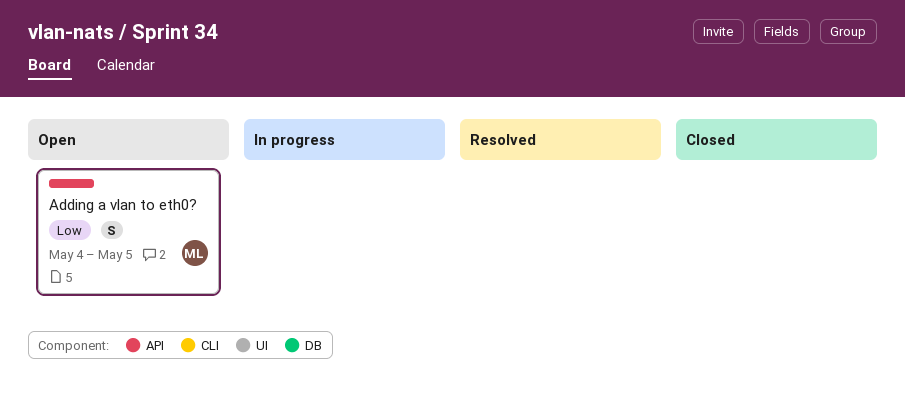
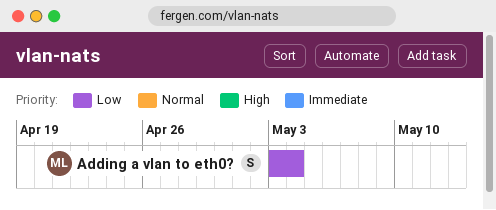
Adding a vlan to eth0?, start: May 4 -> May 3
Adding a vlan to eth0?, due: May 5 -> May 4

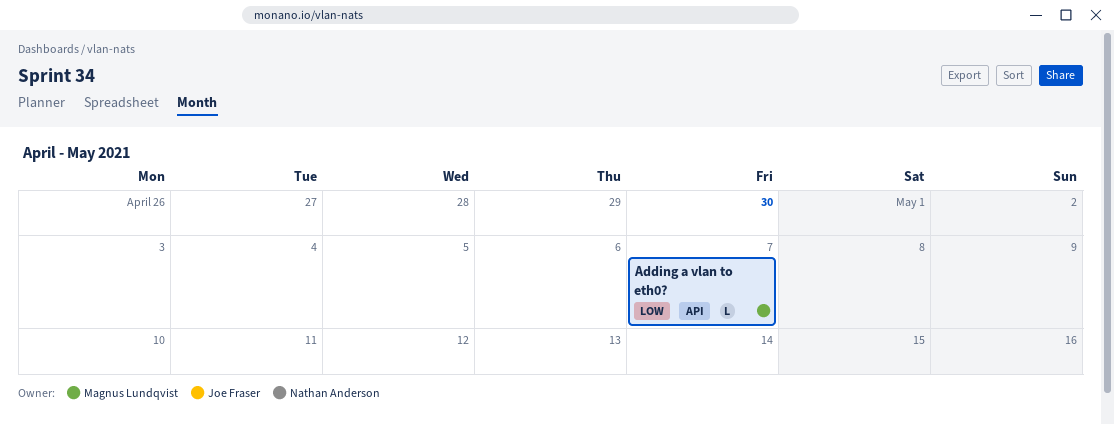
Adding a vlan to eth0?, estimate: S -> L
Adding a vlan to eth0?, due: May 4 -> May 7

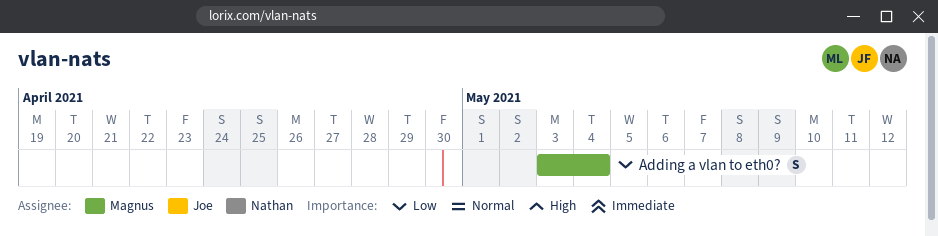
Adding a vlan to eth0?, estimate: L -> S
Adding a vlan to eth0?, due: May 7 -> May 4

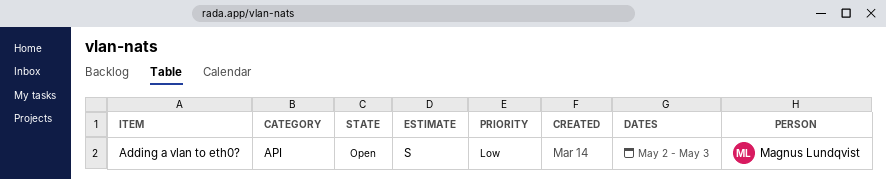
Adding a vlan to eth0?, start: May 3 -> May 2
Adding a vlan to eth0?, due: May 4 -> May 3

